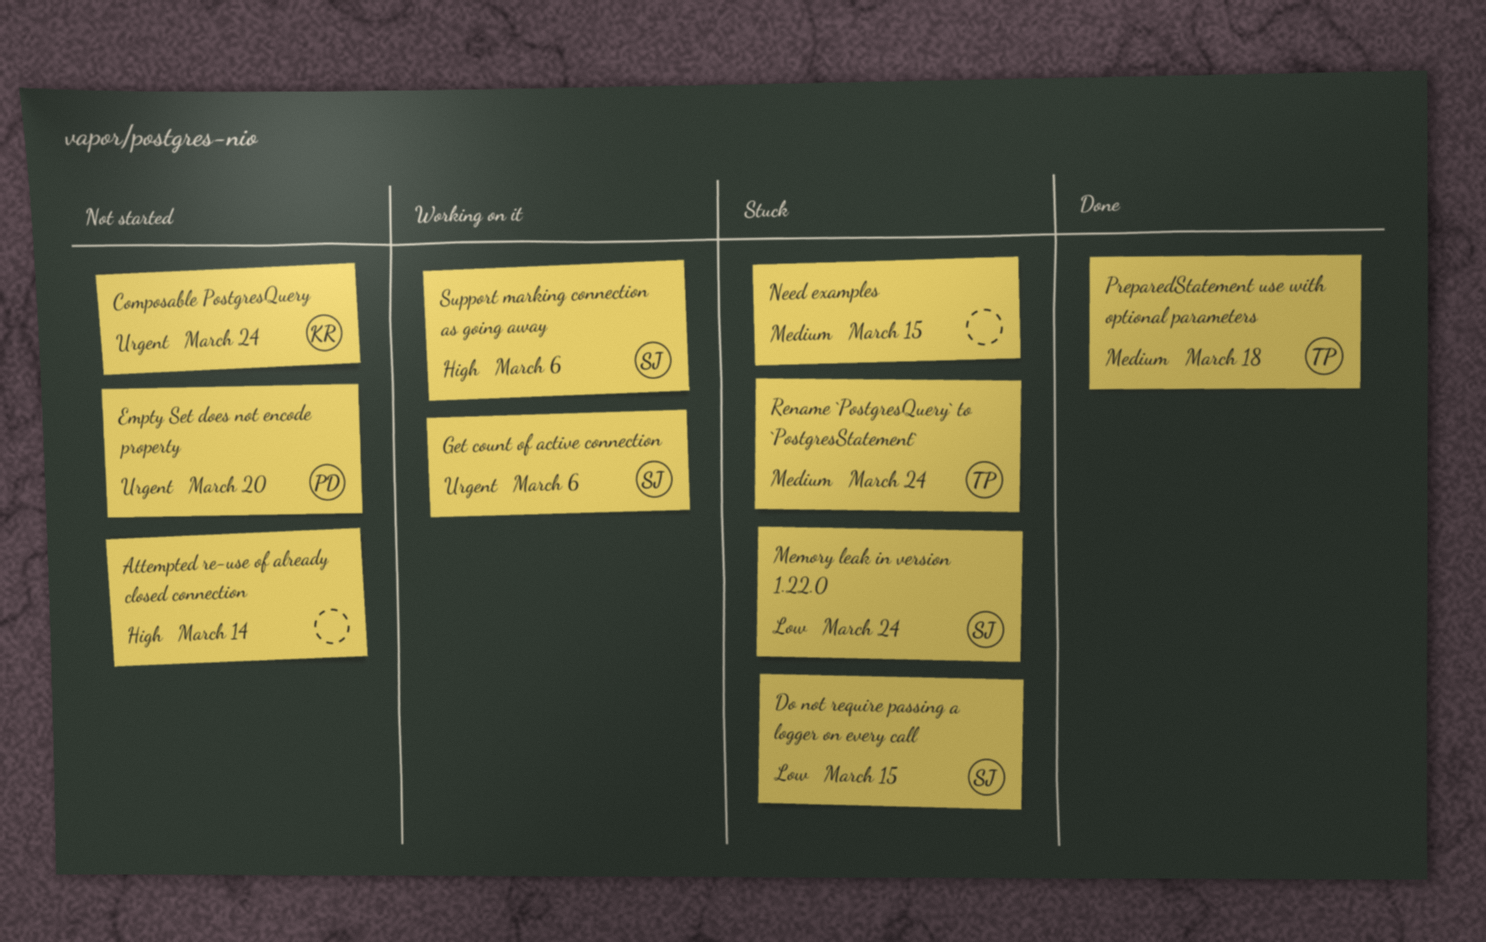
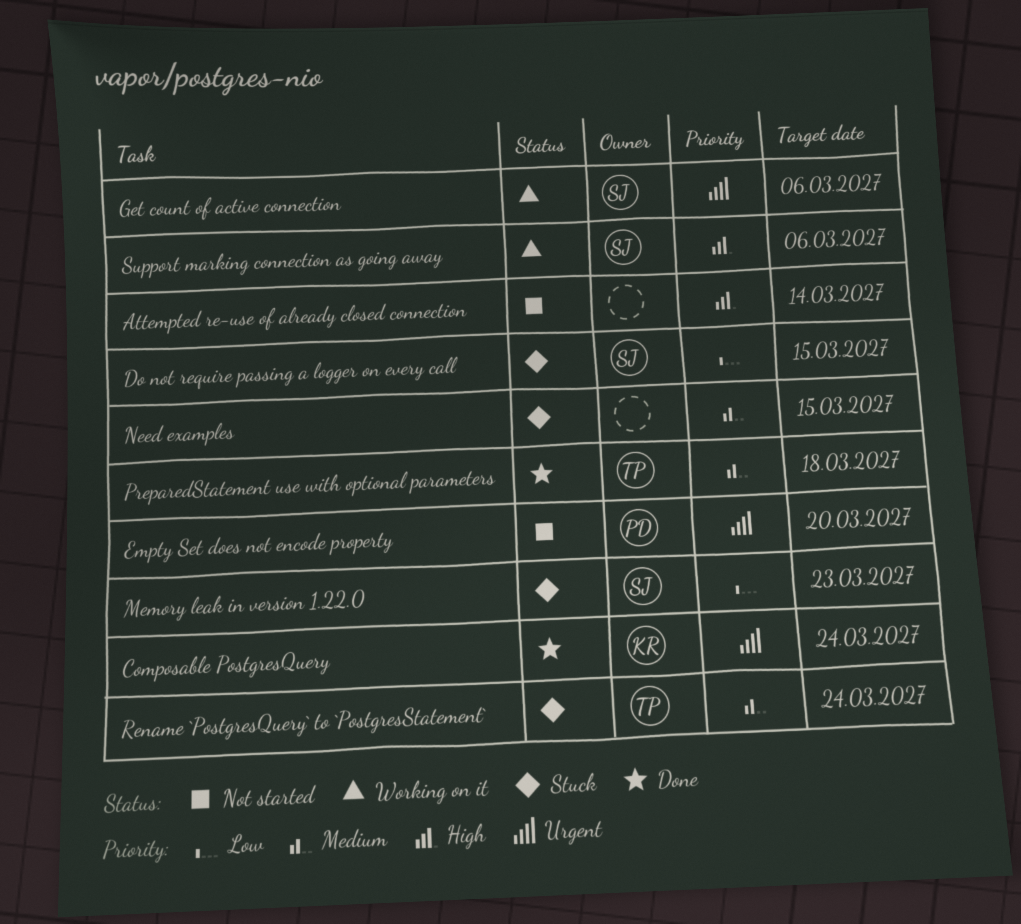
Composable PostgresQuery, status: Not started -> Done
Memory leak in version 1.22.0, due: Mar 24 -> Mar 23

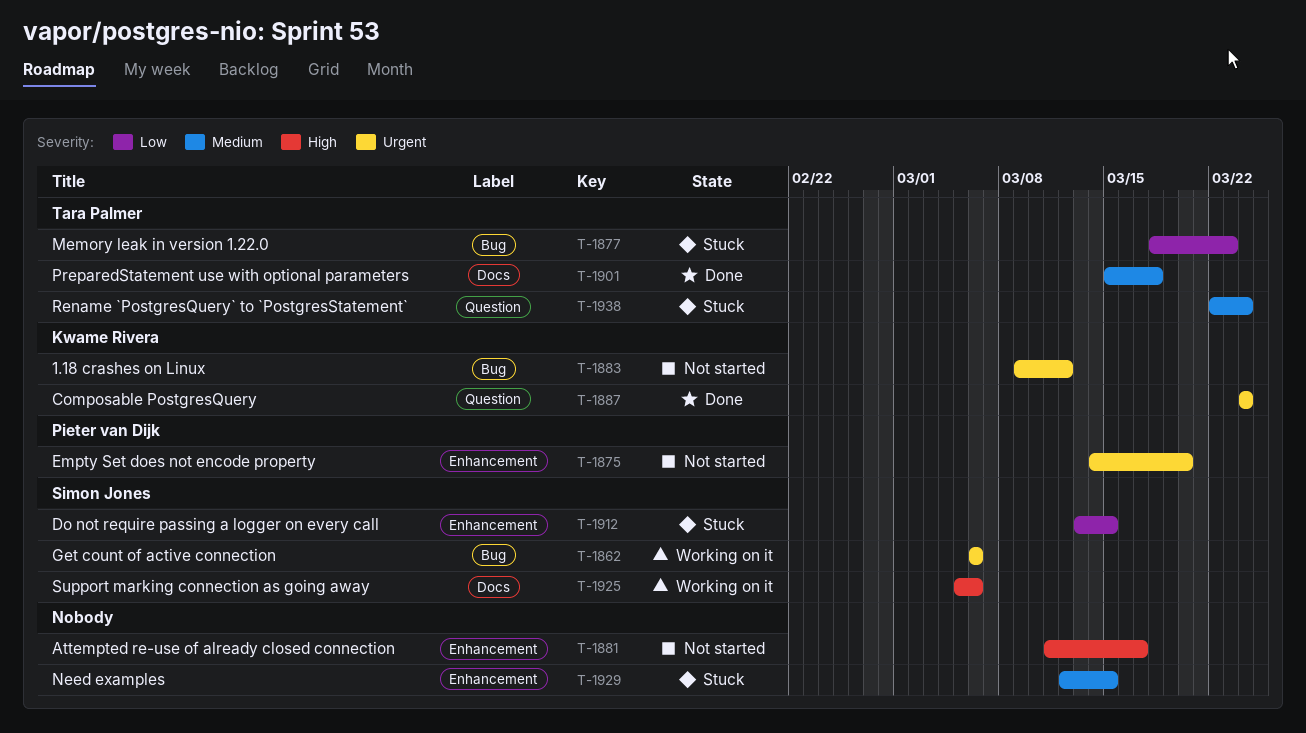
1.18 crashes on Linux: none -> present
Attempted re-use of already closed connection, due: Mar 14 -> Mar 17
Memory leak in version 1.22.0, owner: Simon Jones -> Tara Palmer

